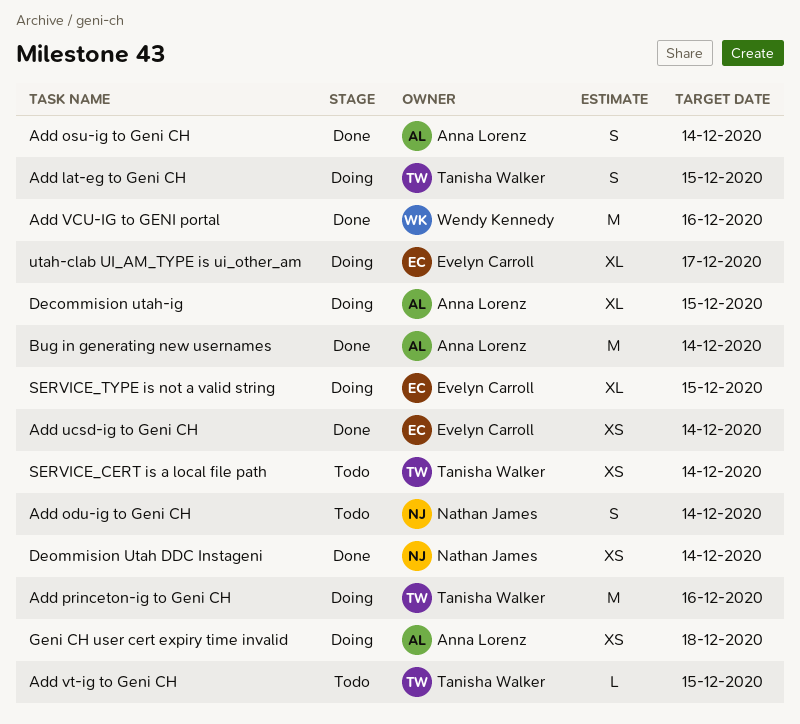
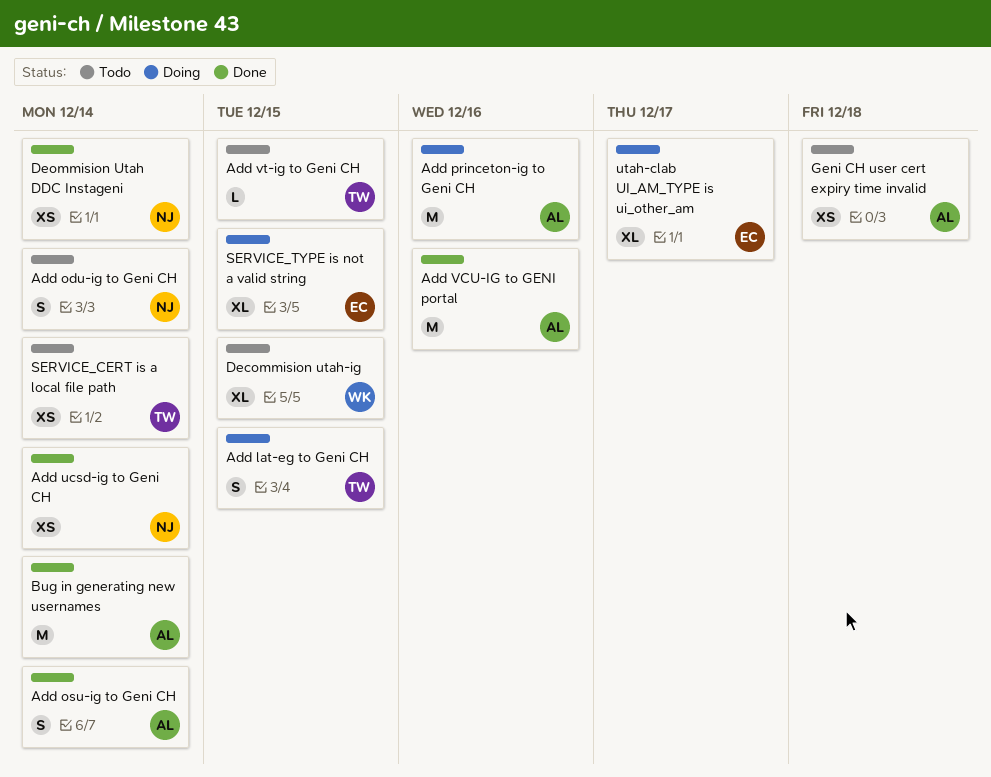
Add princeton-ig to Geni CH, owner: Tanisha Walker -> Anna Lorenz
Add ucsd-ig to Geni CH, owner: Evelyn Carroll -> Nathan James
Add VCU-IG to GENI portal, owner: Wendy Kennedy -> Anna Lorenz
Decommision utah-ig, status: Doing -> Todo
Decommision utah-ig, owner: Anna Lorenz -> Wendy Kennedy
Geni CH user cert expiry time invalid, status: Doing -> Todo

